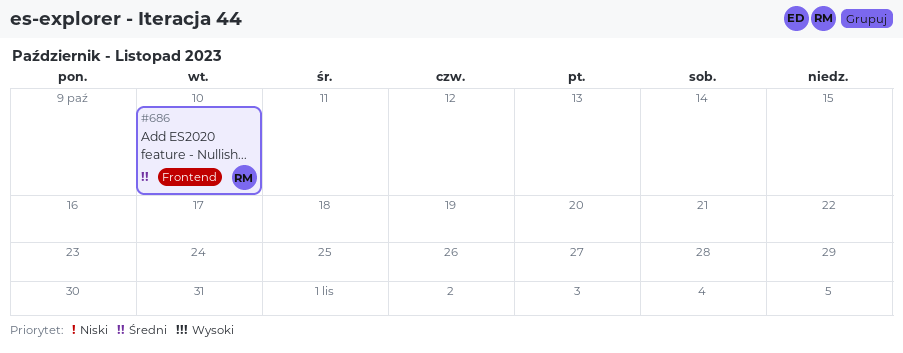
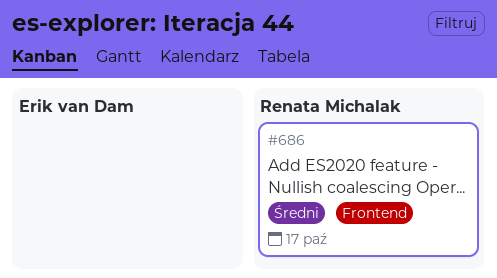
#686, due: Oct 10 -> Oct 17

